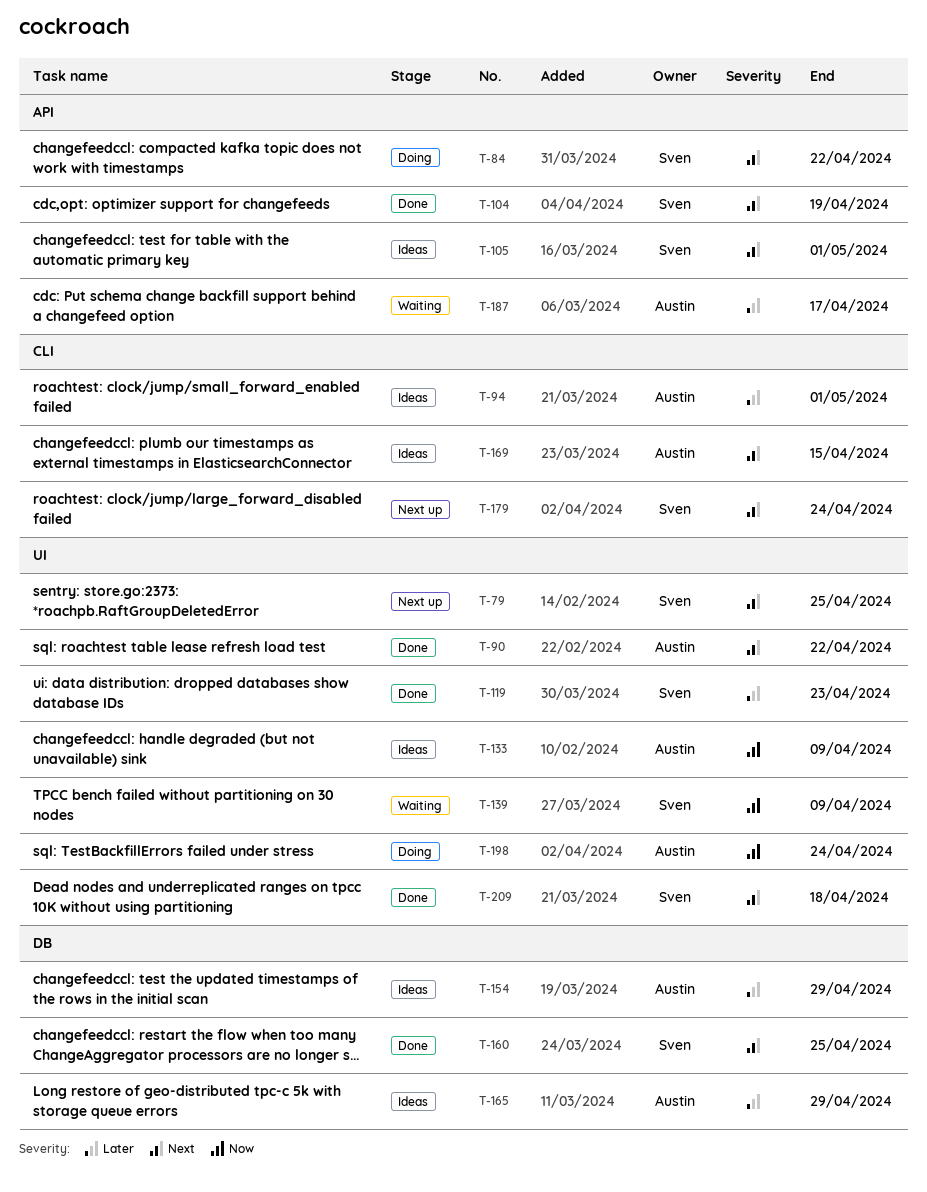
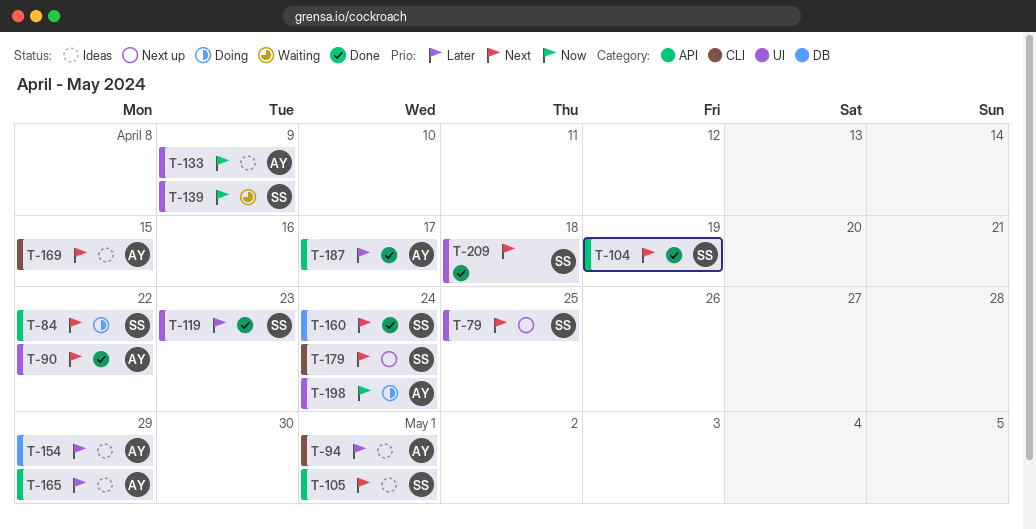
T-160, due: Apr 25 -> Apr 24
T-165, label: DB -> API
T-187, status: Waiting -> Done

